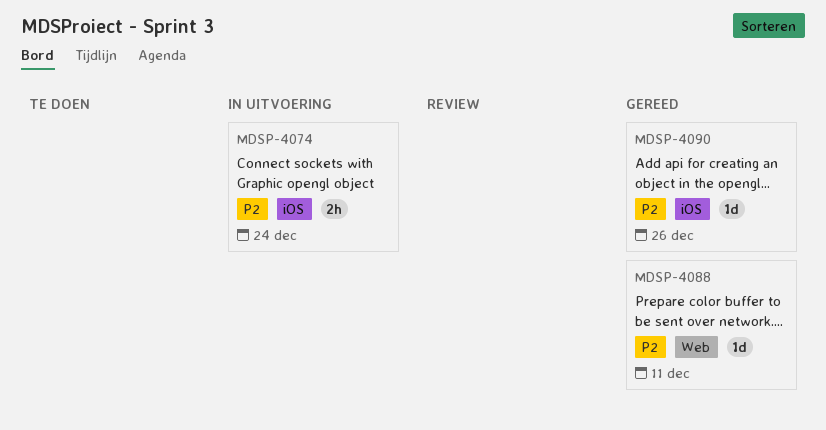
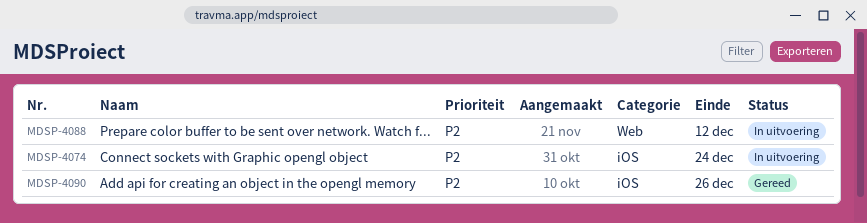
MDSP-4088, status: Gereed -> In uitvoering
MDSP-4088, due: Dec 11 -> Dec 12

